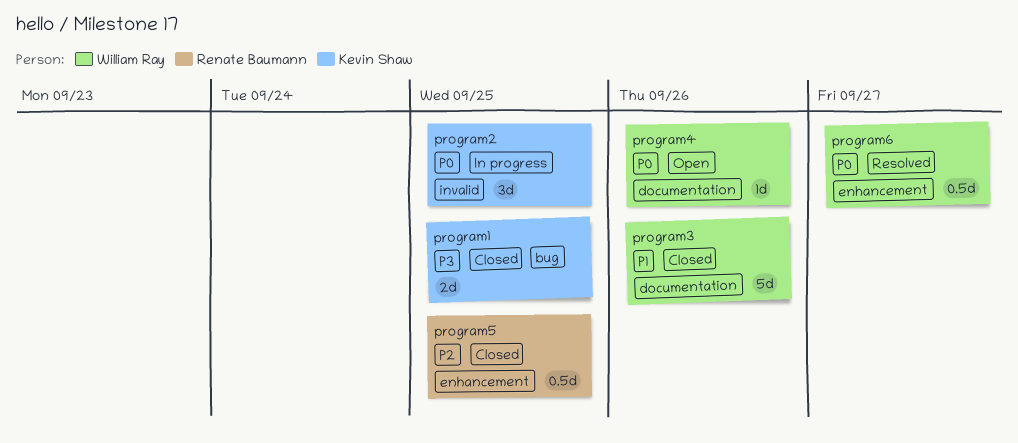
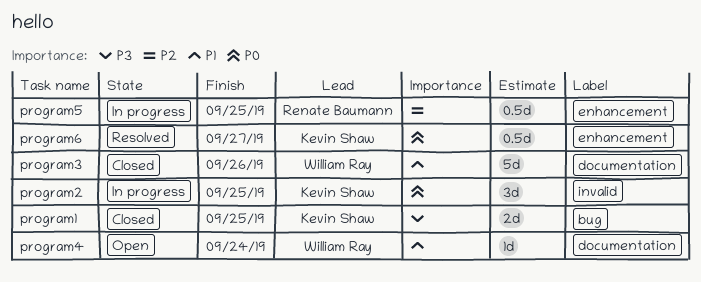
program4, priority: P0 -> P1
program4, due: Sep 26 -> Sep 24
program5, status: Closed -> In progress
program6, owner: William Ray -> Kevin Shaw

